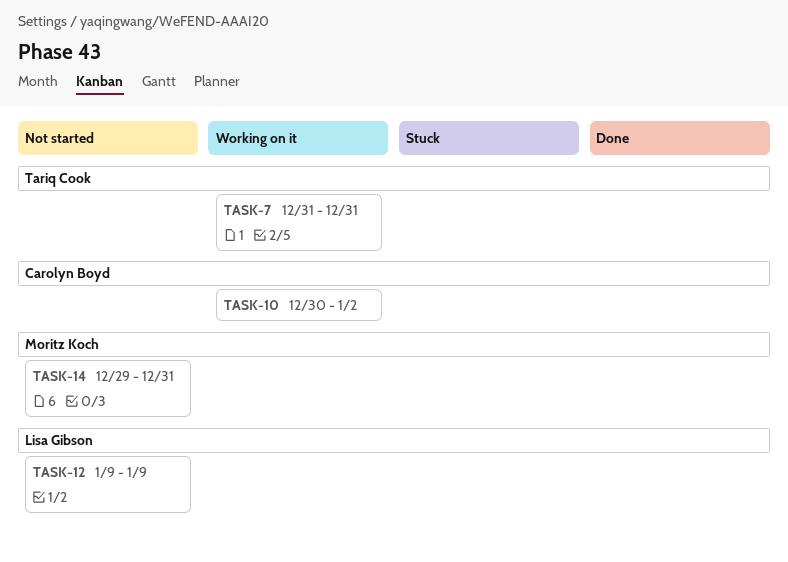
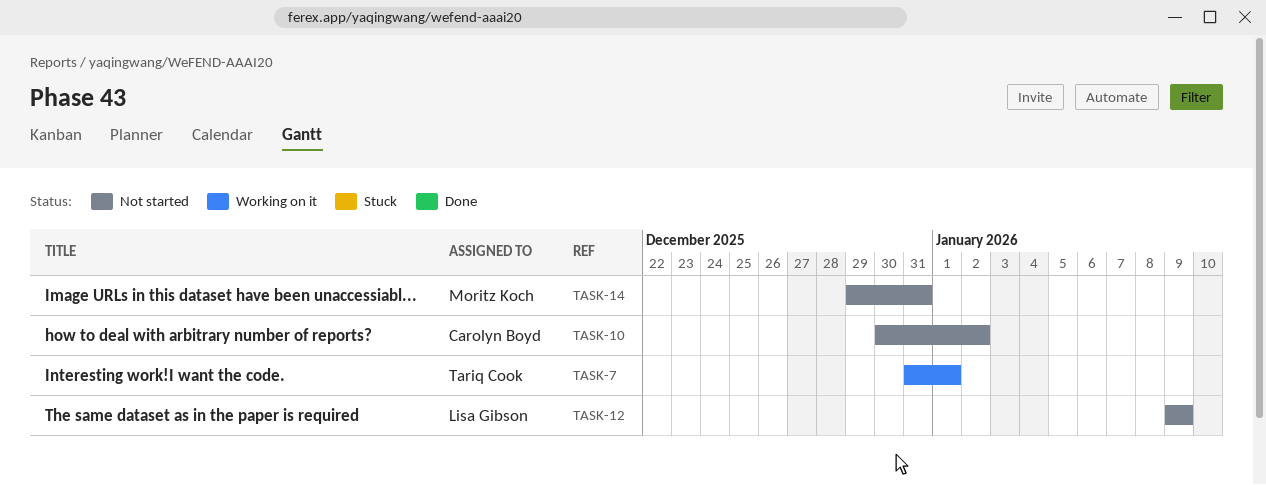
TASK-7, due: Dec 31 -> Jan 1
TASK-10, status: Working on it -> Not started

